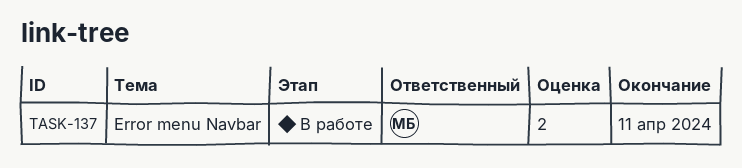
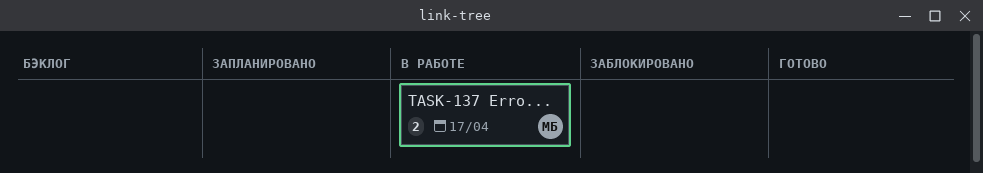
TASK-137, due: Apr 11 -> Apr 17

